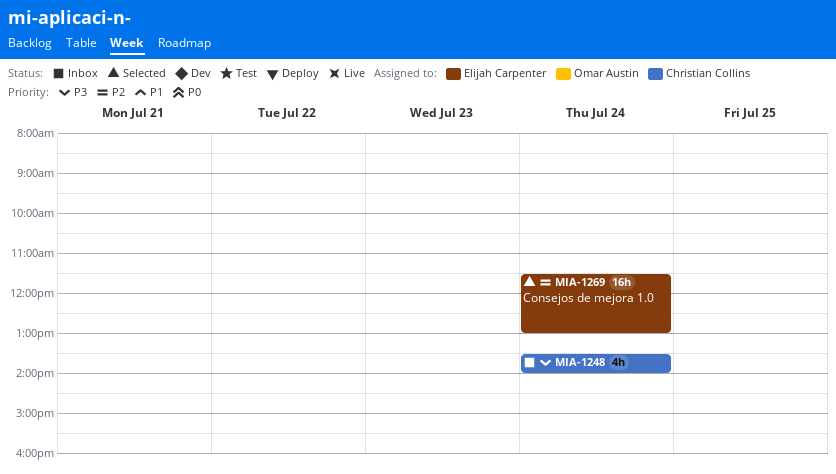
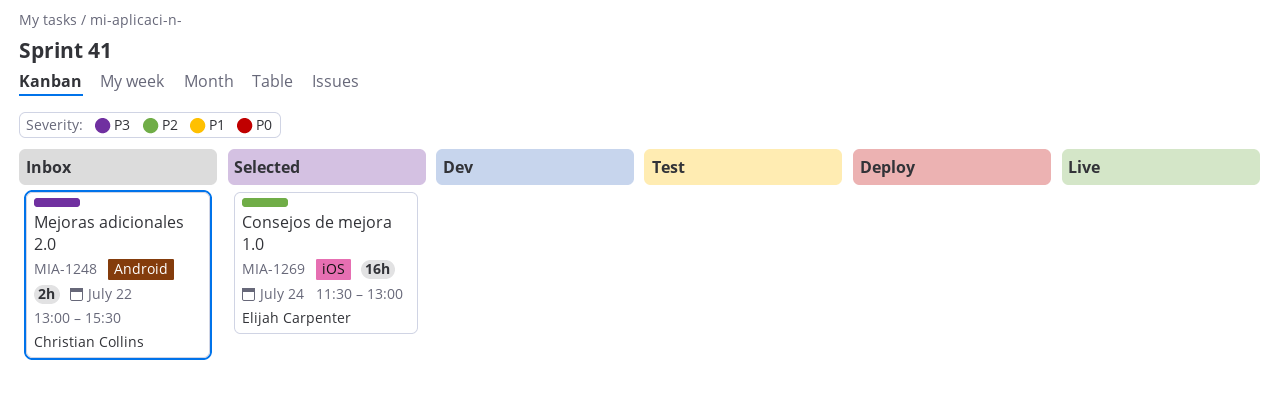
MIA-1248, estimate: 4h -> 2h
MIA-1248, day: Jul 24 -> Jul 22
MIA-1248, begins: 13:30 -> 13:00
MIA-1248, ends: 14:00 -> 15:30

